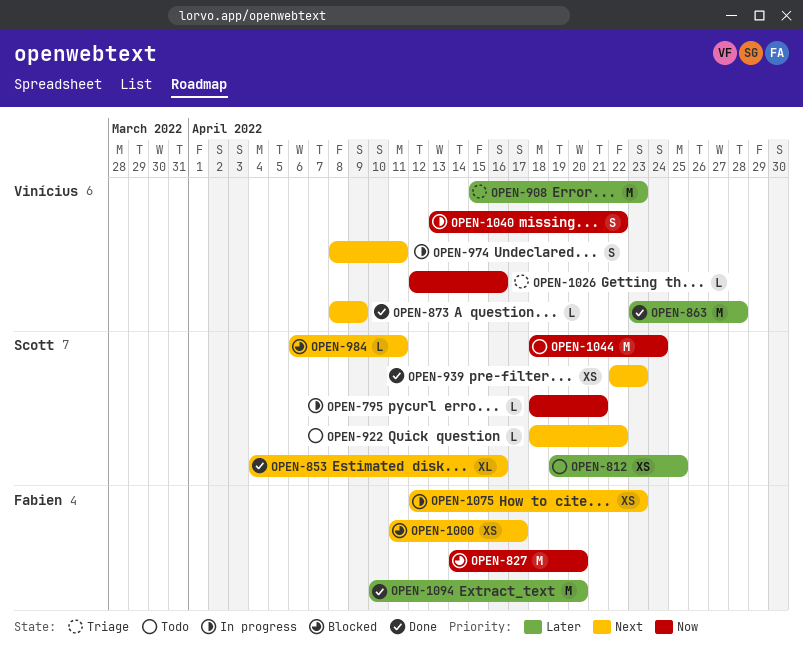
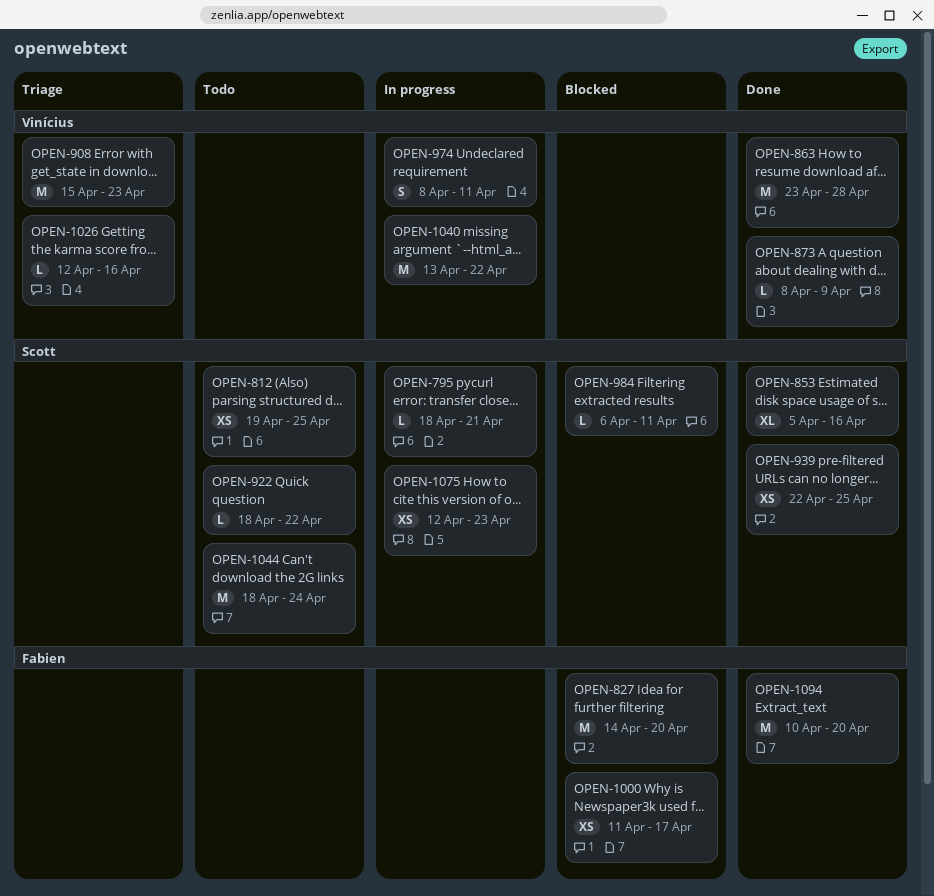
OPEN-853, start: Apr 4 -> Apr 5
OPEN-939, due: Apr 23 -> Apr 25
OPEN-1040, estimate: S -> M
OPEN-1075, owner: Fabien -> Scott

